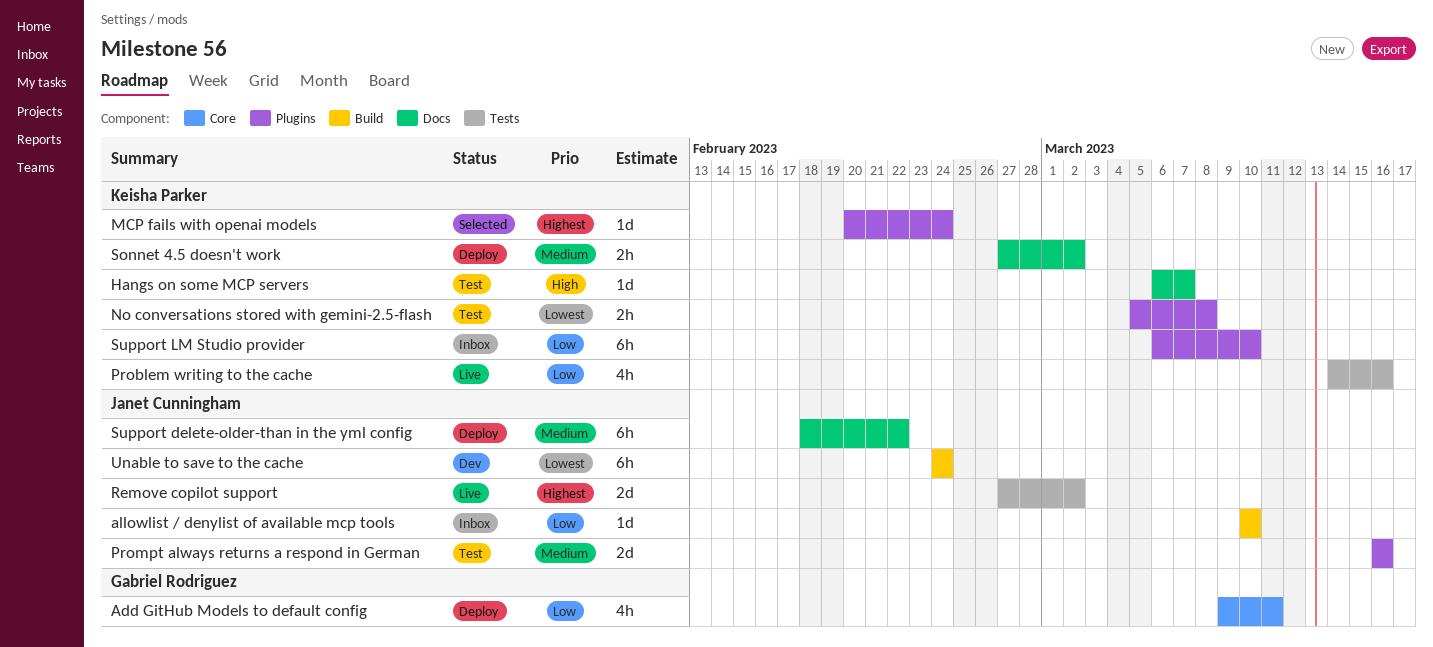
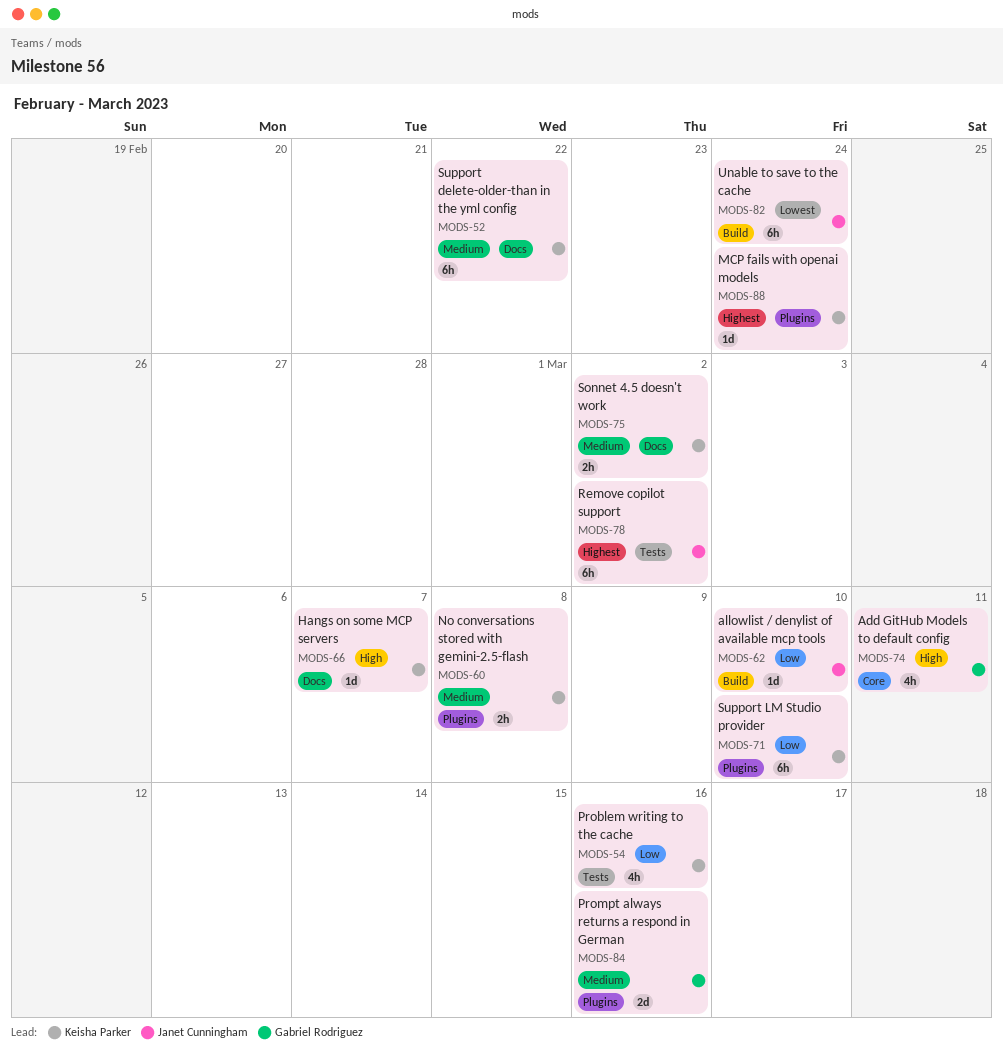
Add GitHub Models to default config, priority: Low -> High
No conversations stored with gemini-2.5-flash, priority: Lowest -> Medium
Prompt always returns a respond in German, owner: Janet Cunningham -> Gabriel Rodriguez
Remove copilot support, estimate: 2d -> 6h
Support delete-older-than in the yml config, owner: Janet Cunningham -> Keisha Parker

